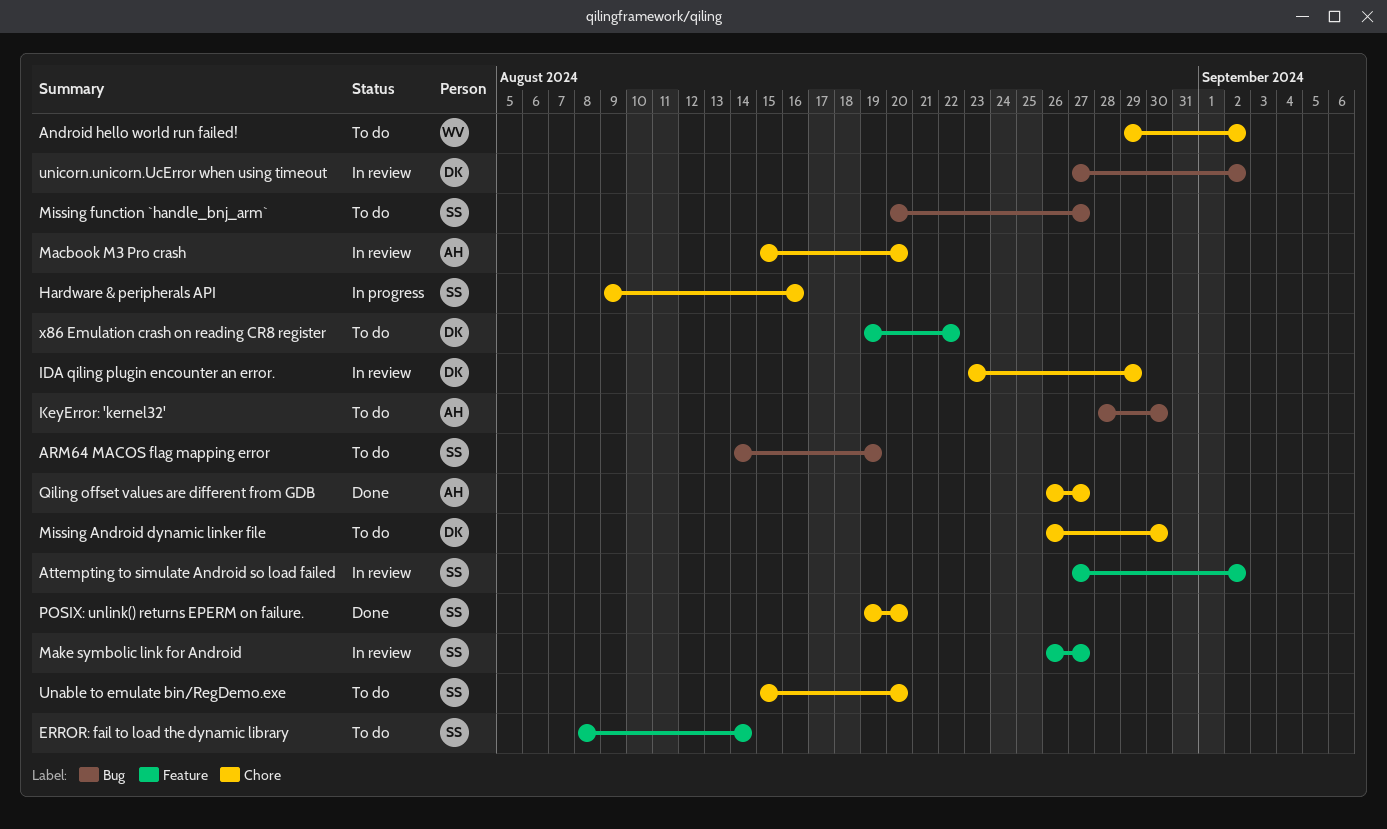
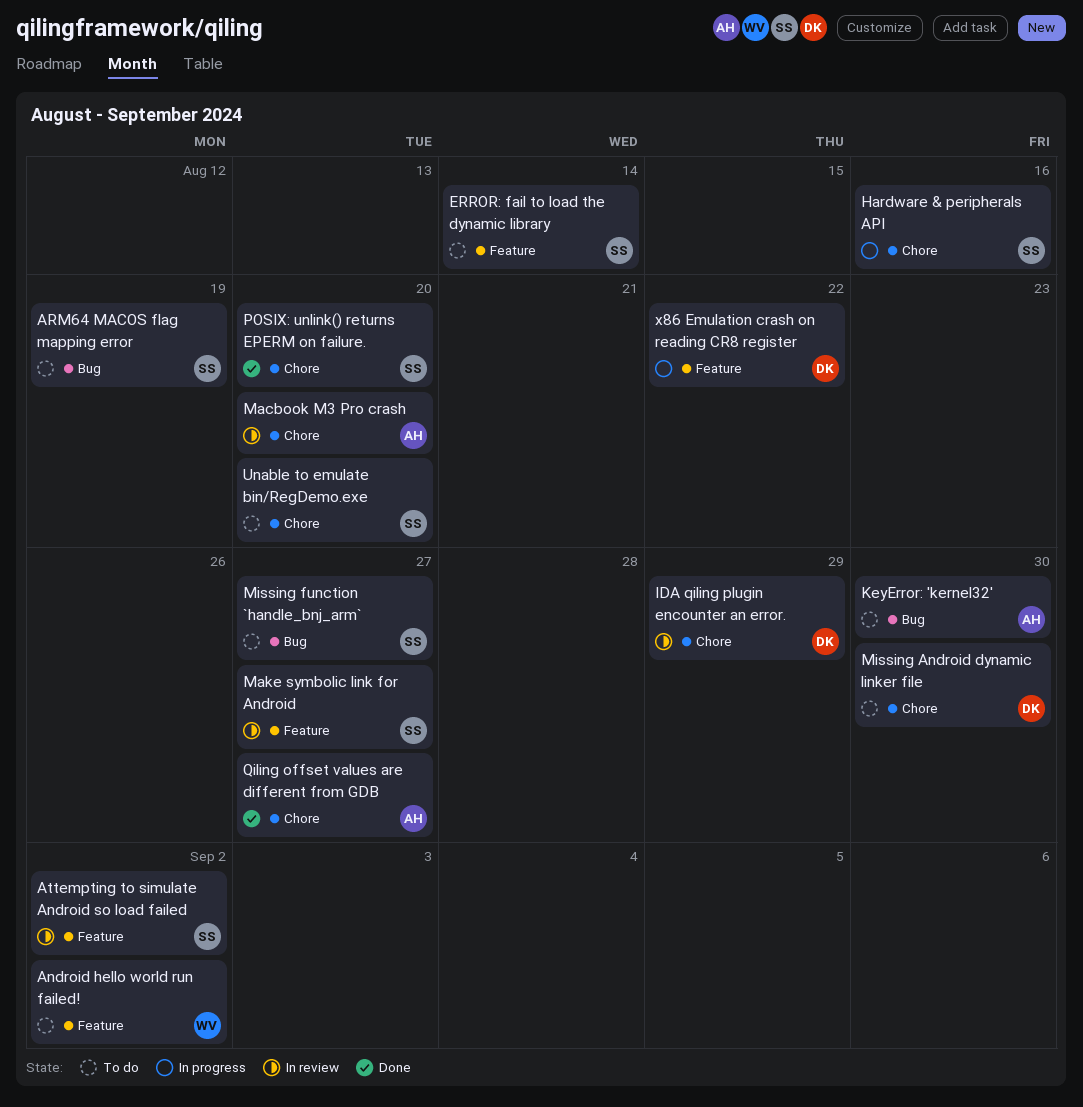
Android hello world run failed!, label: Chore -> Feature
unicorn.unicorn.UcError when using timeout: present -> none
x86 Emulation crash on reading CR8 register, status: To do -> In progress

